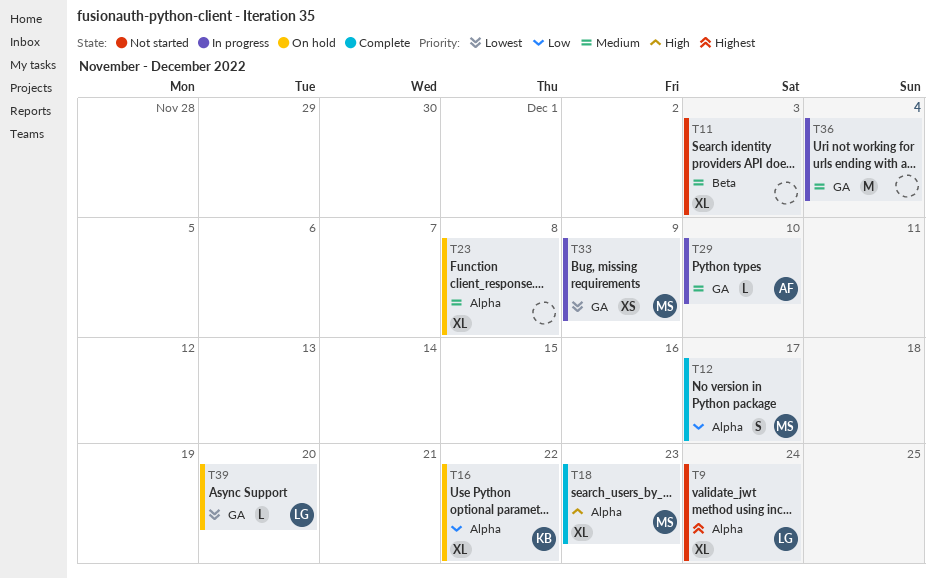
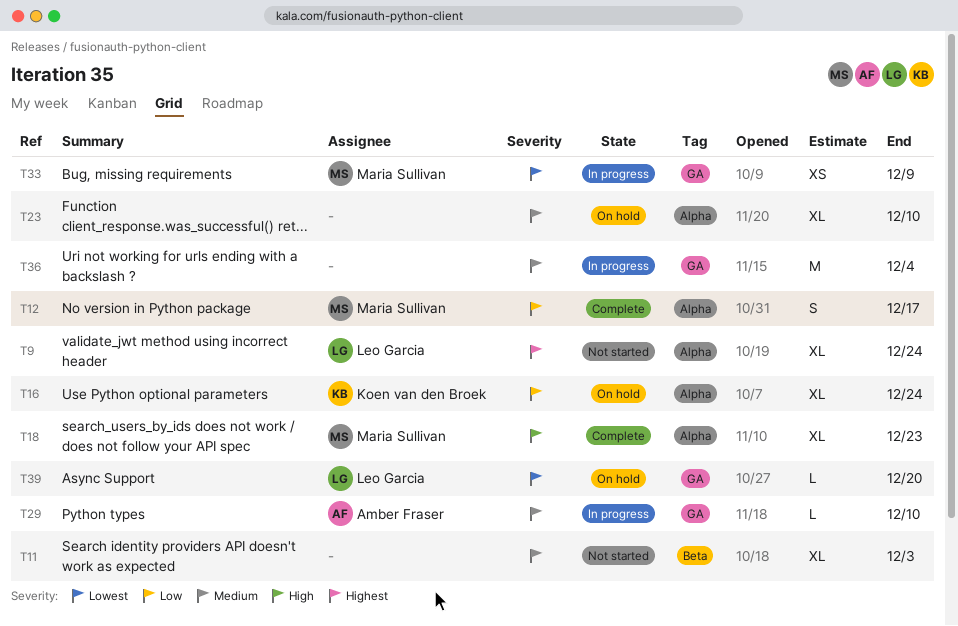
T16, due: Dec 22 -> Dec 24
T23, due: Dec 8 -> Dec 10

